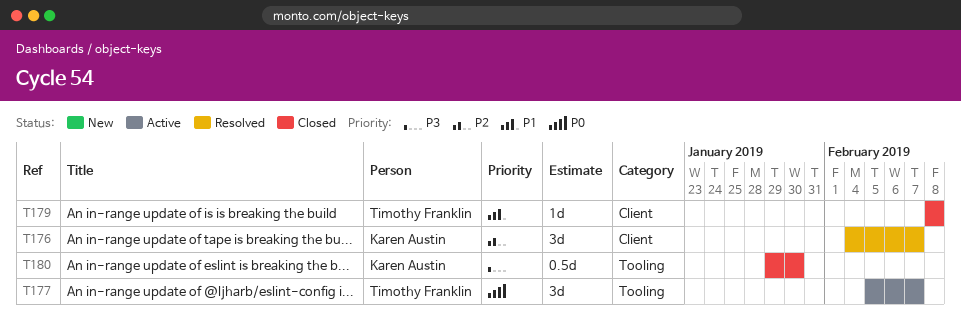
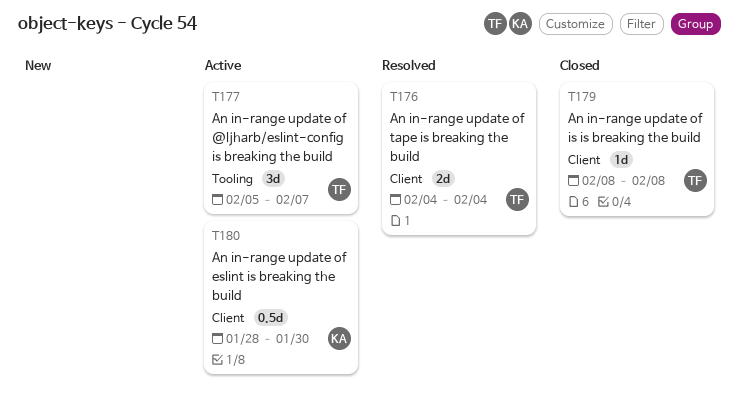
T176, owner: Karen Austin -> Timothy Franklin
T176, estimate: 3d -> 2d
T176, due: Feb 7 -> Feb 4
T180, status: Closed -> Active
T180, label: Tooling -> Client
T180, start: Jan 29 -> Jan 28

